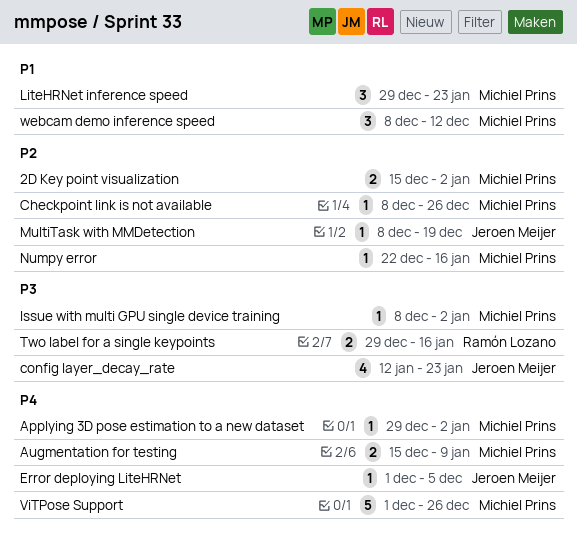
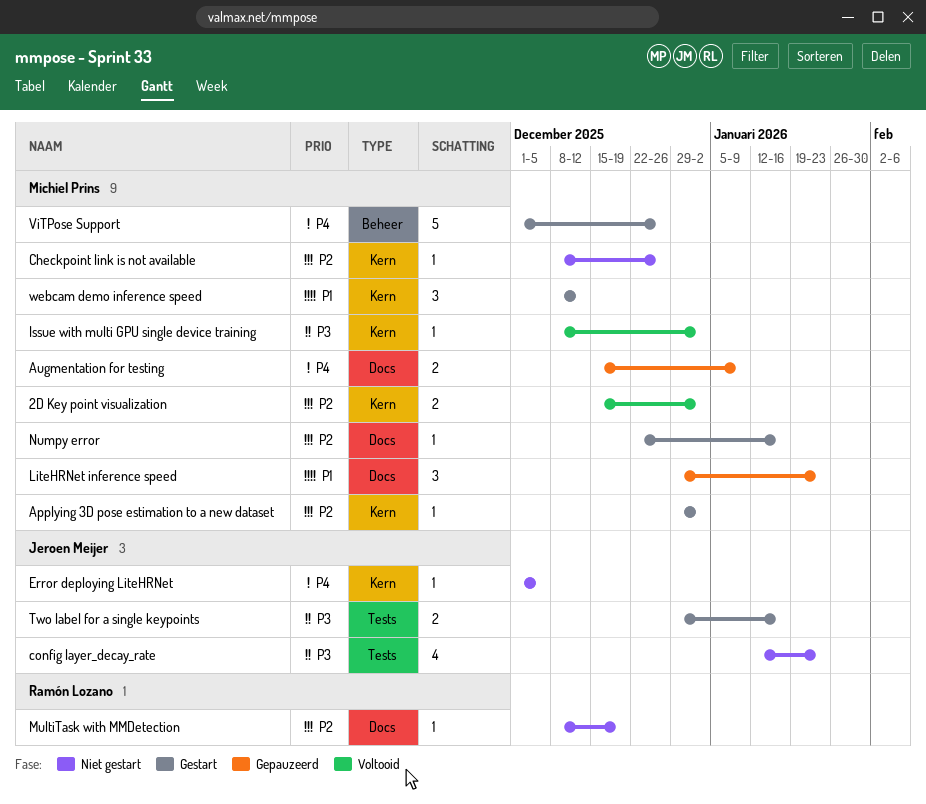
Applying 3D pose estimation to a new dataset, priority: P4 -> P2
MultiTask with MMDetection, owner: Jeroen Meijer -> Ramón Lozano
Two label for a single keypoints, owner: Ramón Lozano -> Jeroen Meijer

